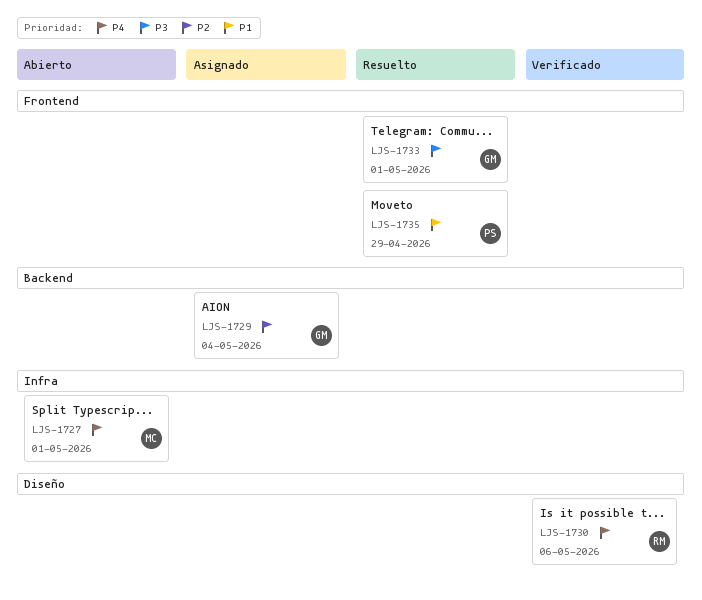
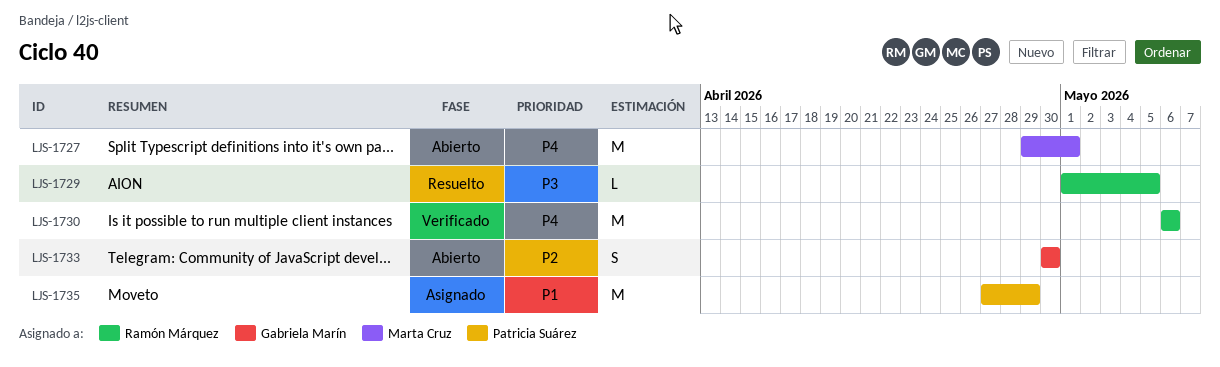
LJS-1729, status: Asignado -> Resuelto
LJS-1729, owner: Gabriela Marín -> Ramón Márquez
LJS-1729, priority: P2 -> P3
LJS-1729, due: May 4 -> May 5
LJS-1733, status: Resuelto -> Abierto
LJS-1733, priority: P3 -> P2
LJS-1733, due: May 1 -> Apr 30
LJS-1735, status: Resuelto -> Asignado

